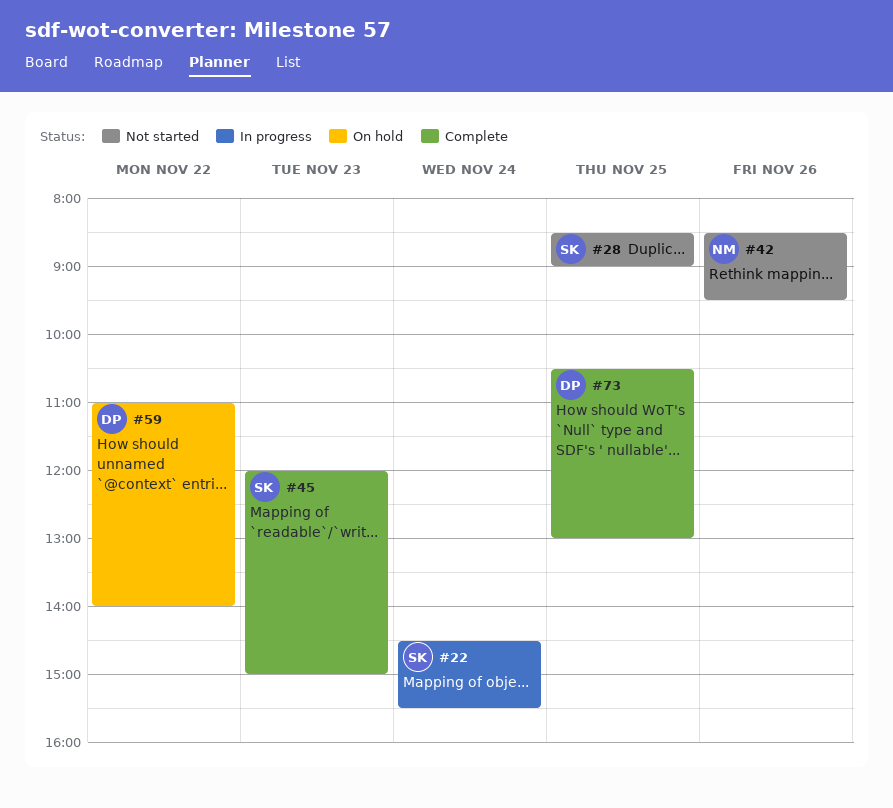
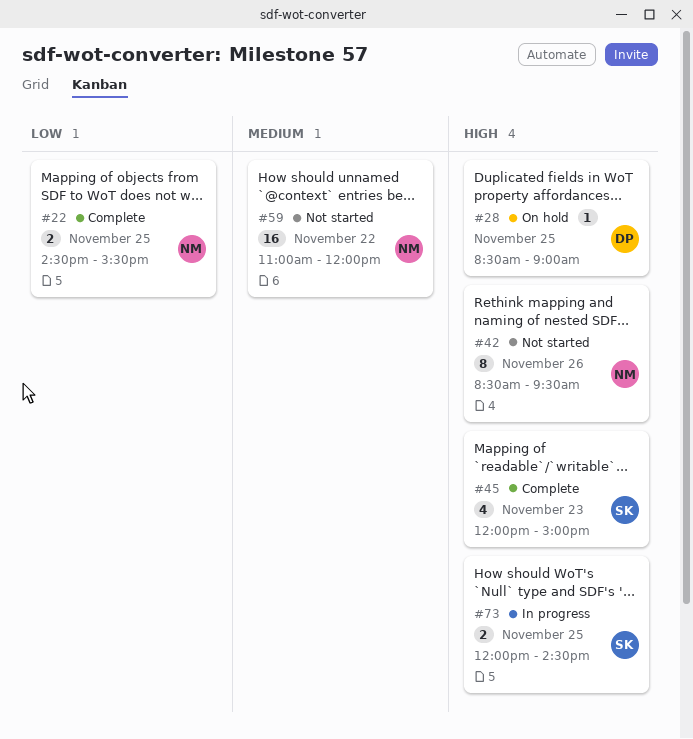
#22, status: In progress -> Complete
#22, owner: SK -> NM
#22, day: Nov 24 -> Nov 25
#28, status: Not started -> On hold
#28, owner: SK -> DP
#59, status: On hold -> Not started
#59, owner: DP -> NM
#59, ends: 14:00 -> 12:00
#73, status: Complete -> In progress
#73, owner: DP -> SK
#73, begins: 10:30 -> 12:00
#73, ends: 13:00 -> 14:30

